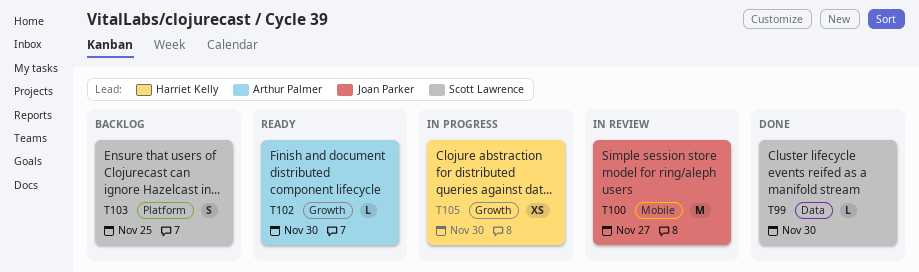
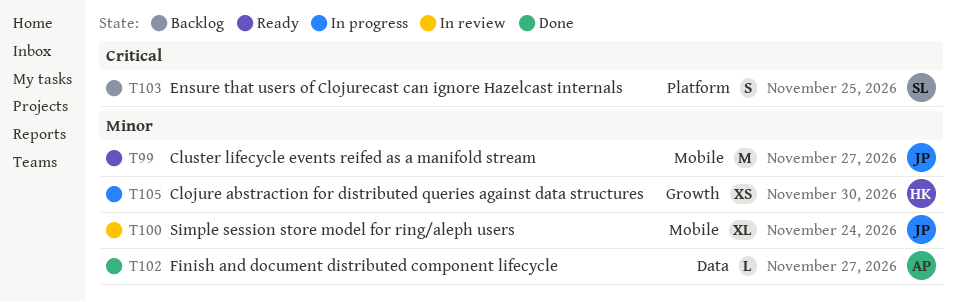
T99, status: Done -> Ready
T99, owner: Scott Lawrence -> Joan Parker
T99, label: Data -> Mobile
T99, estimate: L -> M
T99, due: Nov 30 -> Nov 27
T100, estimate: M -> XL
T100, due: Nov 27 -> Nov 24
T102, status: Ready -> Done
T102, label: Growth -> Data
T102, due: Nov 30 -> Nov 27

